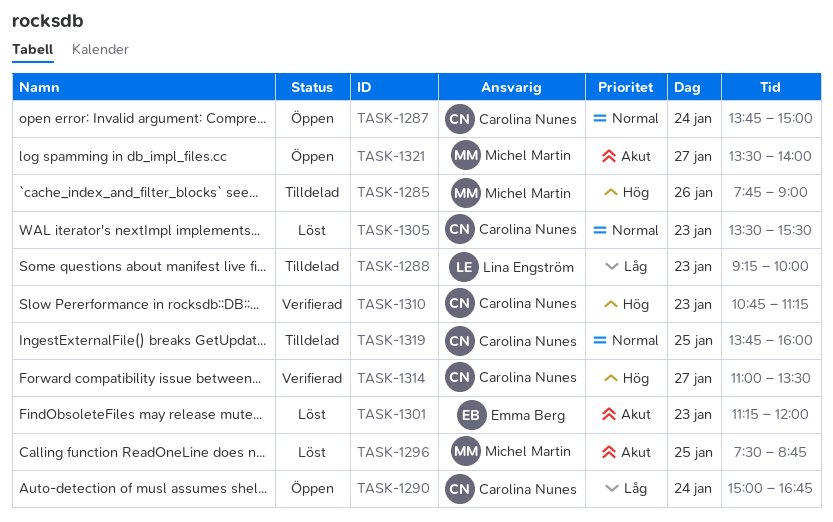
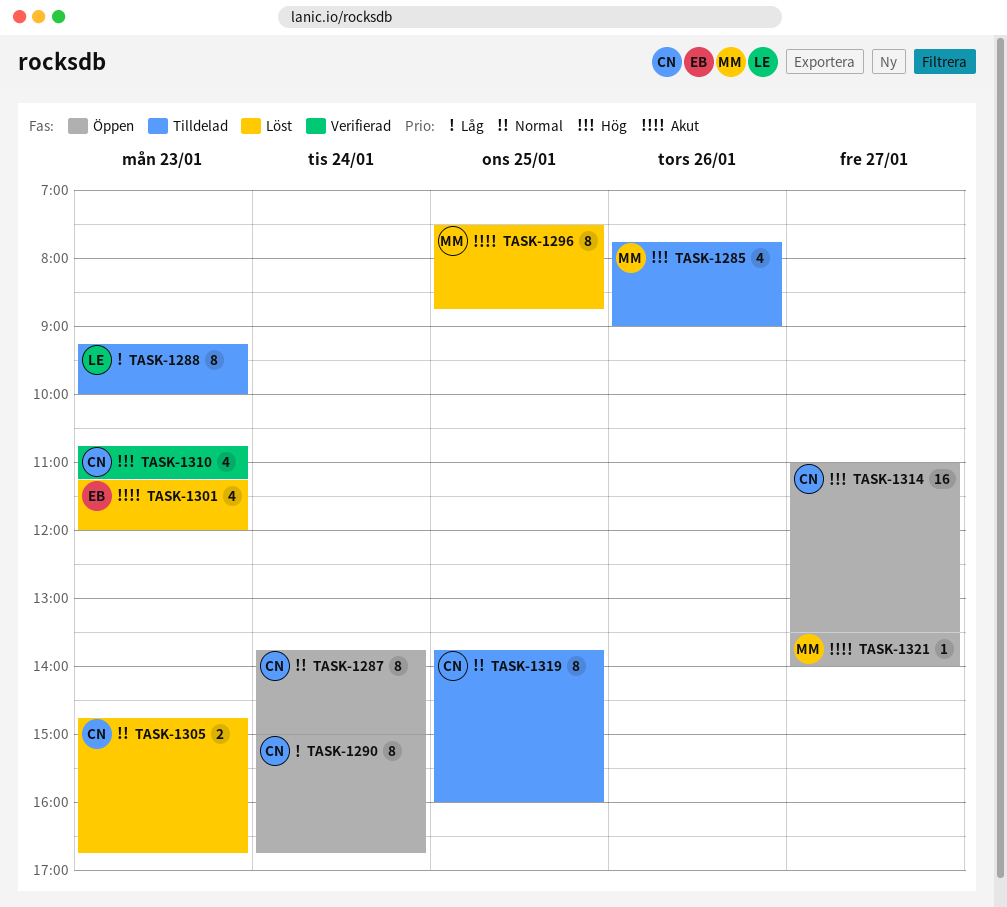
TASK-1305, begins: 13:30 -> 14:45
TASK-1305, ends: 15:30 -> 16:45
TASK-1314, status: Verifierad -> Öppen

